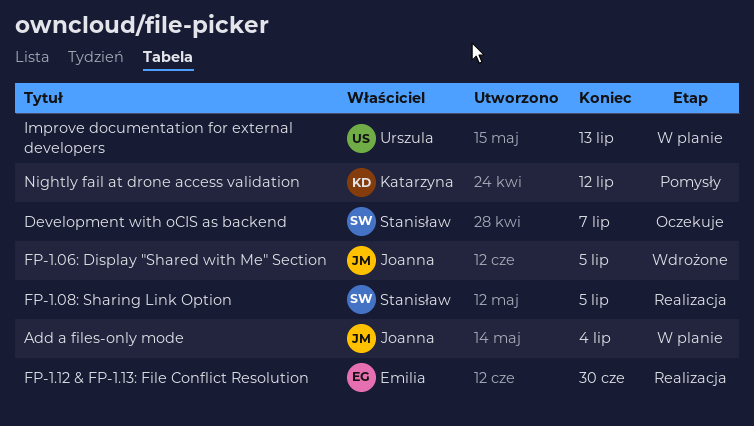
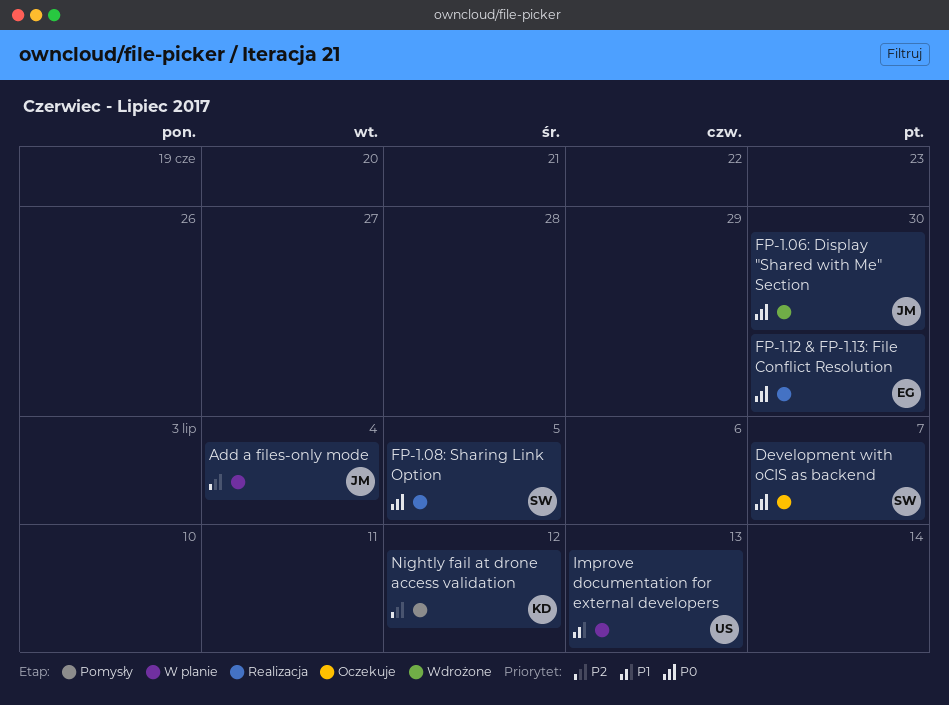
FP-1.06: Display "Shared with Me" Section, due: Jul 5 -> Jun 30

